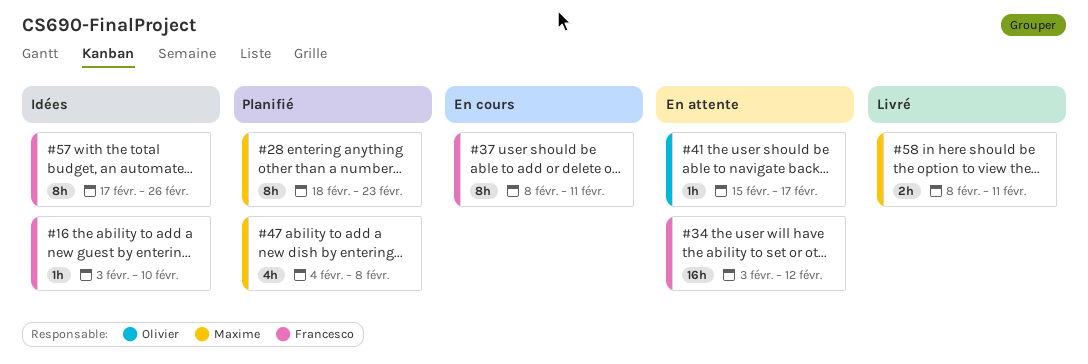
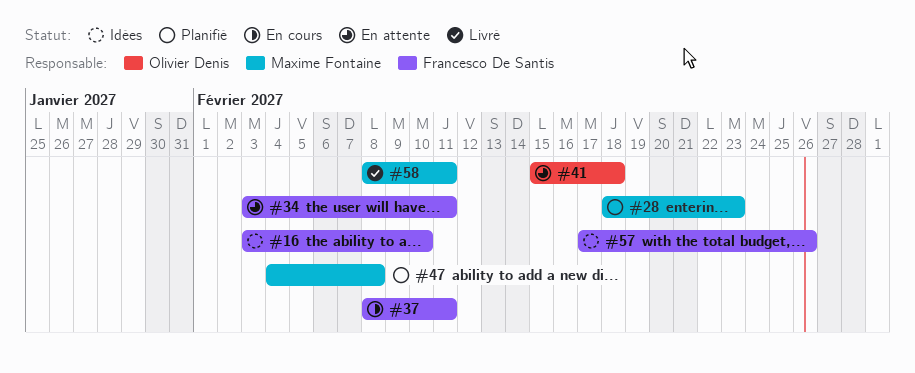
#34, due: Feb 12 -> Feb 11
#41, due: Feb 17 -> Feb 18

